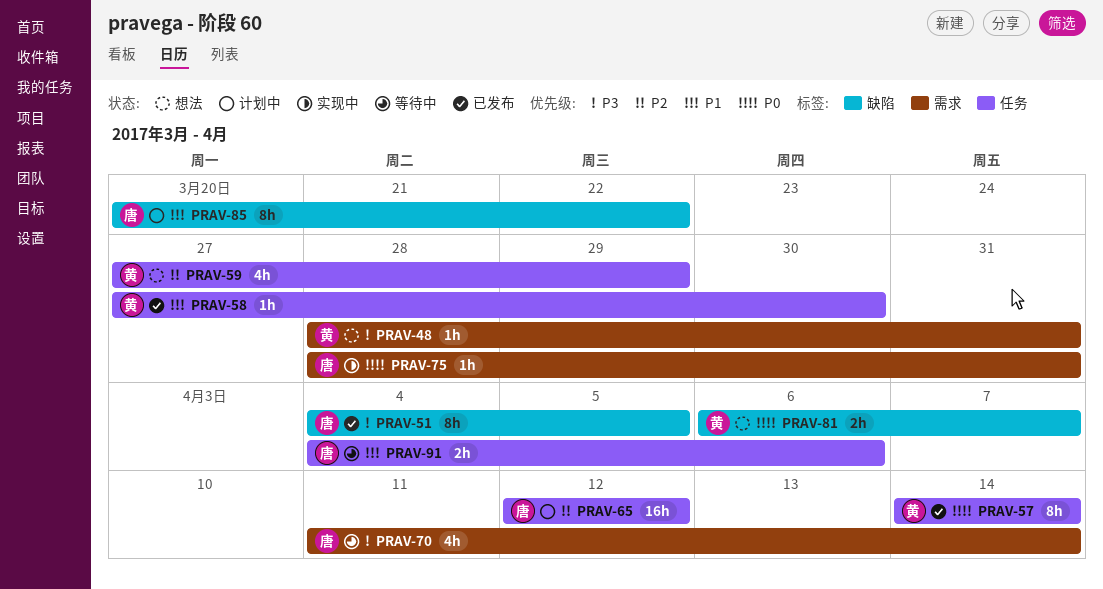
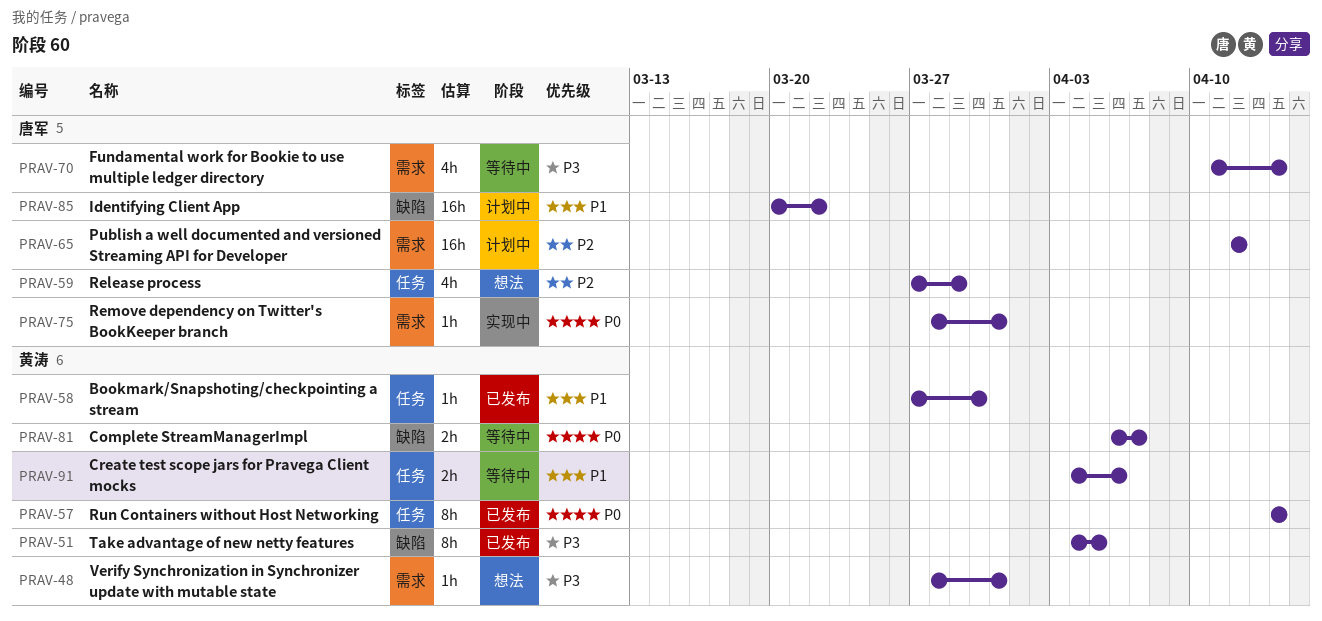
PRAV-51, owner: 唐军 -> 黄涛
PRAV-59, owner: 黄涛 -> 唐军
PRAV-65, label: 任务 -> 需求
PRAV-81, status: 想法 -> 等待中
PRAV-85, estimate: 8h -> 16h
PRAV-91, owner: 唐军 -> 黄涛

